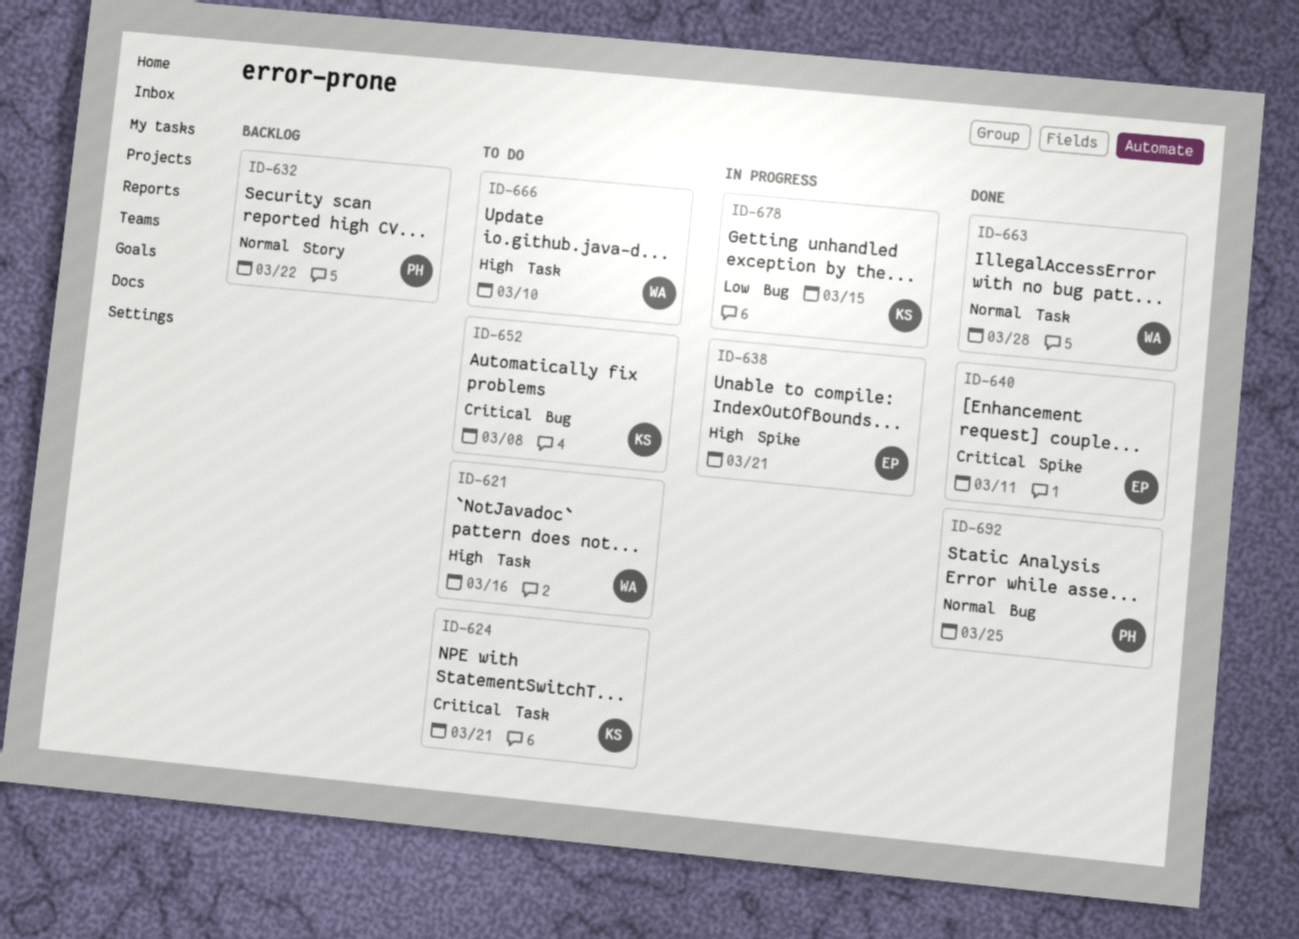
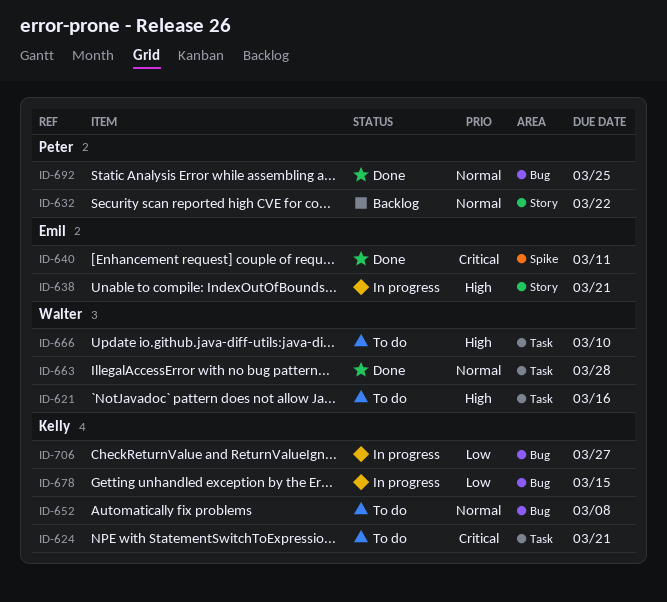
ID-638, label: Spike -> Story
ID-652, priority: Critical -> Normal
ID-706: none -> present

